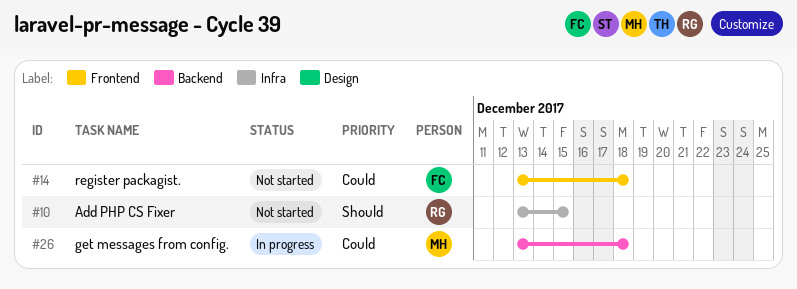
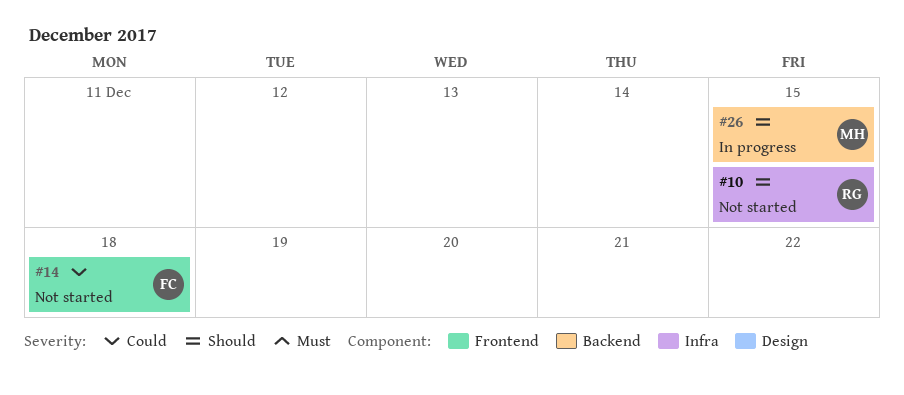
#26, priority: Could -> Should
#26, due: Dec 18 -> Dec 15

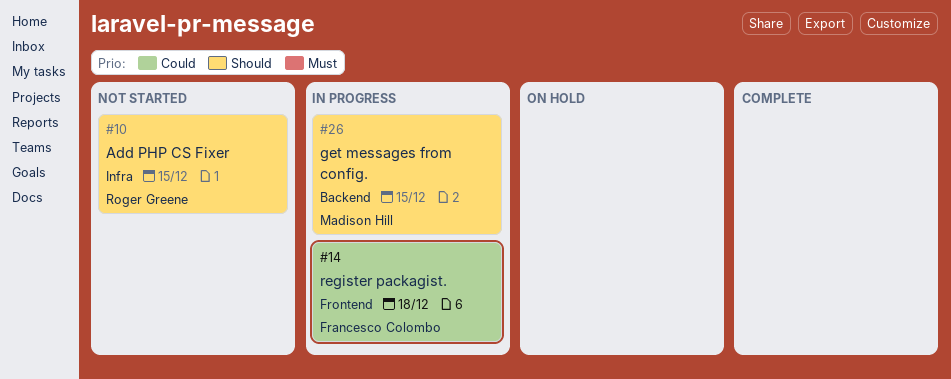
#14, status: Not started -> In progress

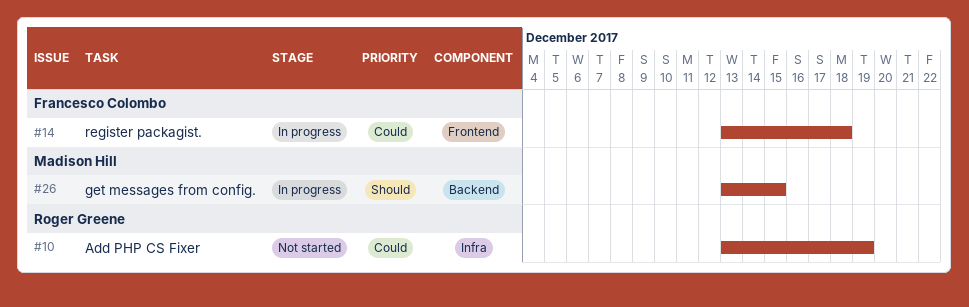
#10, priority: Should -> Could
#10, due: Dec 15 -> Dec 19

